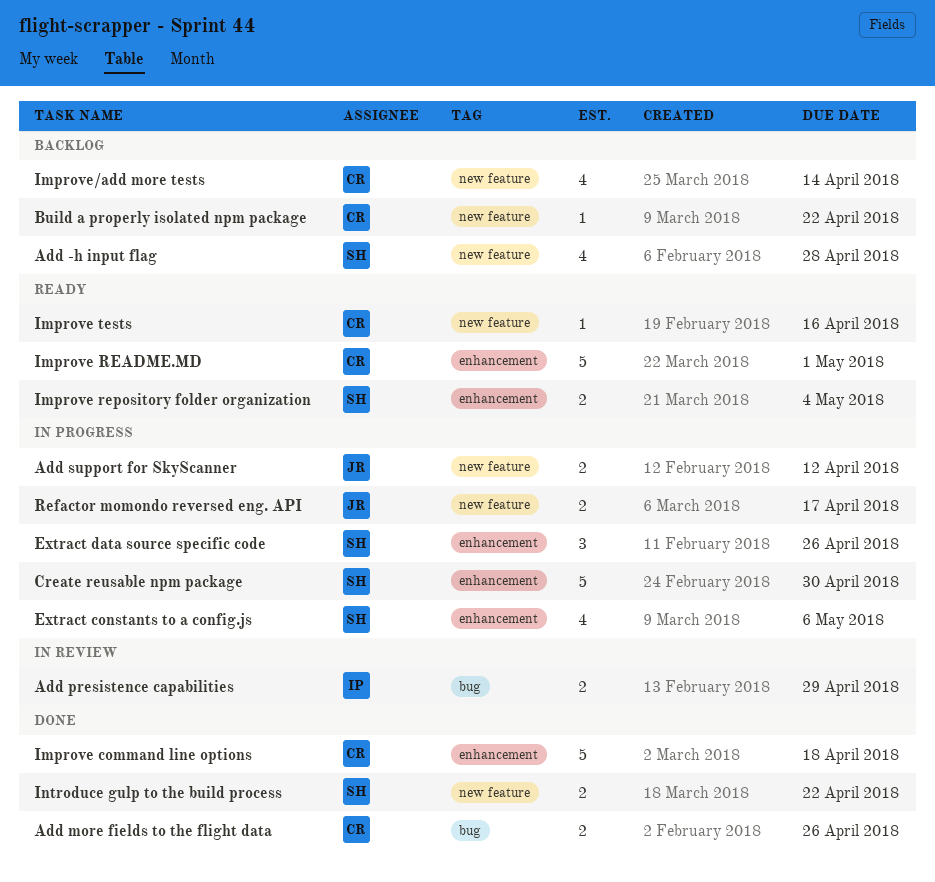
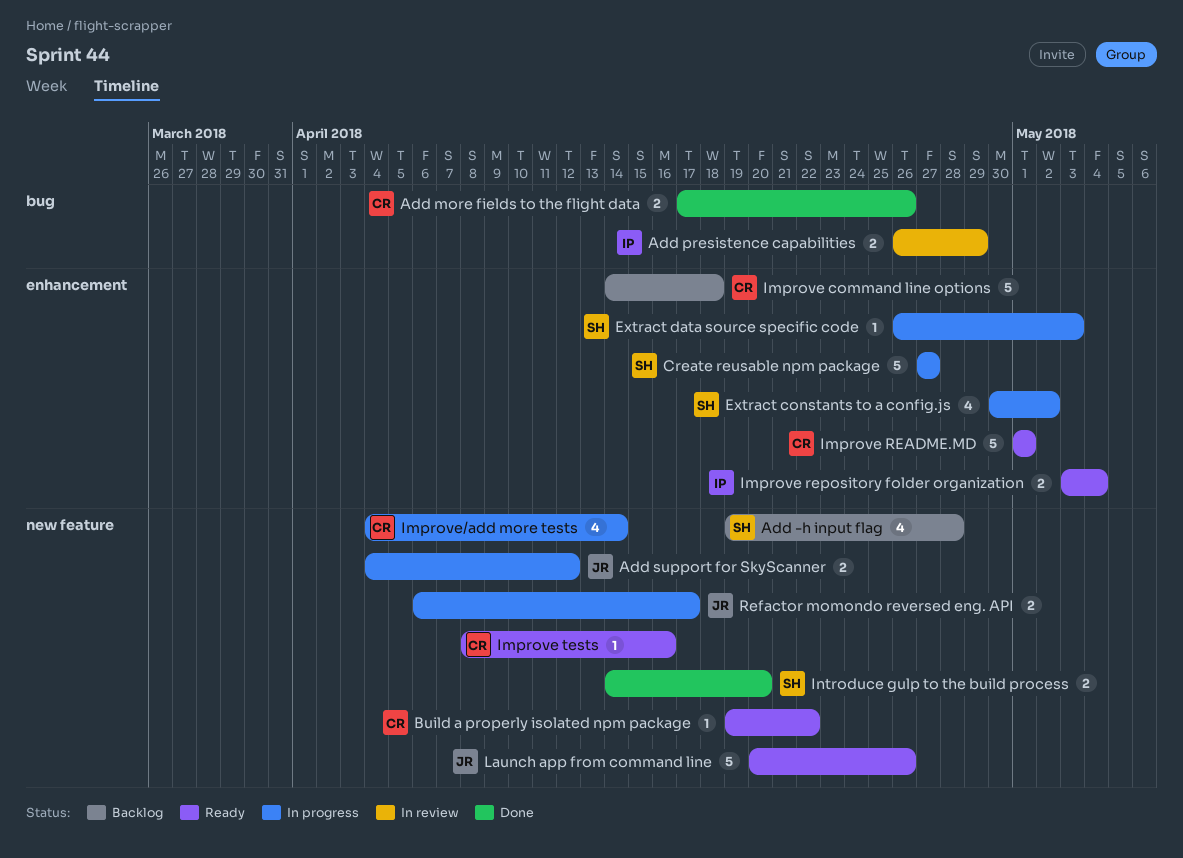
Build a properly isolated npm package, status: Backlog -> Ready
Create reusable npm package, due: Apr 30 -> Apr 27
Extract constants to a config.js, due: May 6 -> May 2
Extract data source specific code, estimate: 3 -> 1
Extract data source specific code, due: Apr 26 -> May 3
Improve command line options, status: Done -> Backlog
Improve repository folder organization, owner: SH -> IP
Improve/add more tests, status: Backlog -> In progress
Introduce gulp to the build process, due: Apr 22 -> Apr 20
Launch app from command line: none -> present

